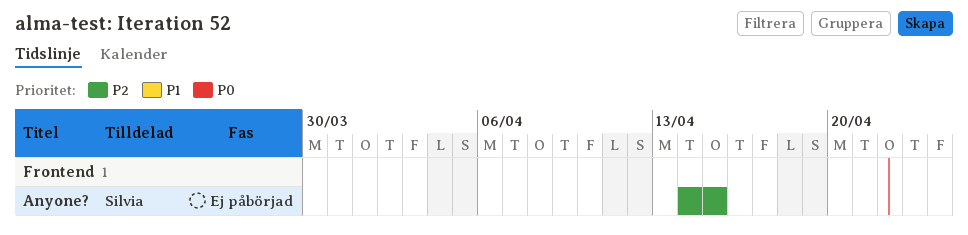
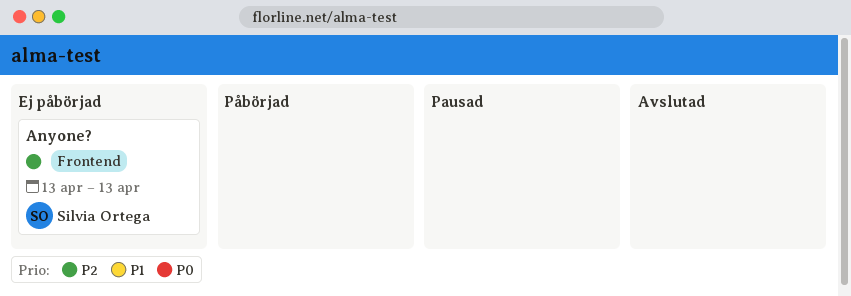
Anyone?, start: Apr 14 -> Apr 13
Anyone?, due: Apr 15 -> Apr 13

